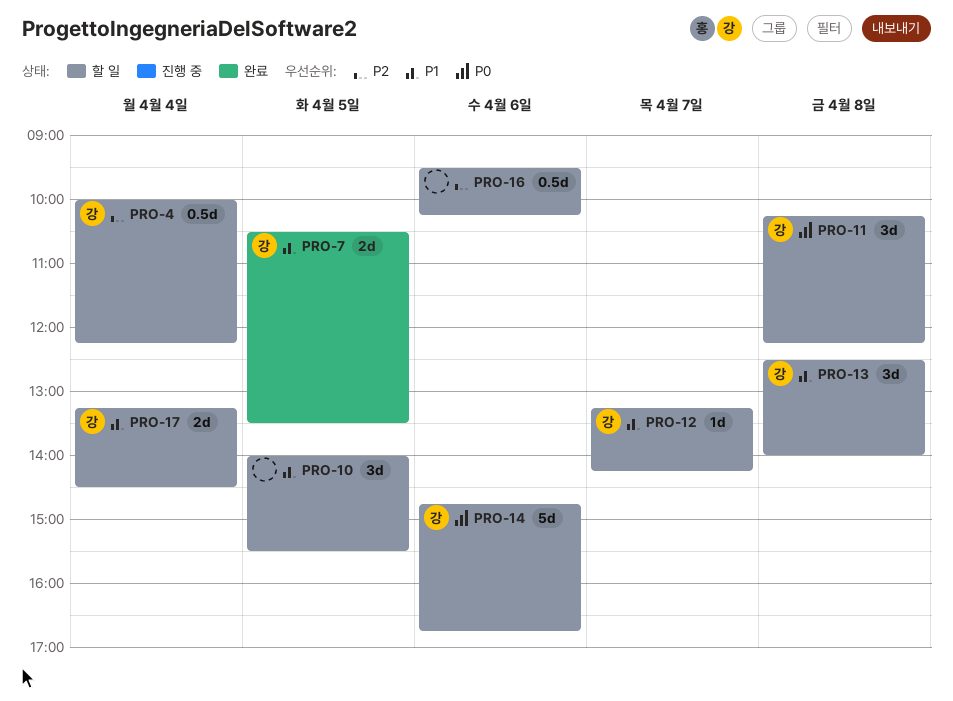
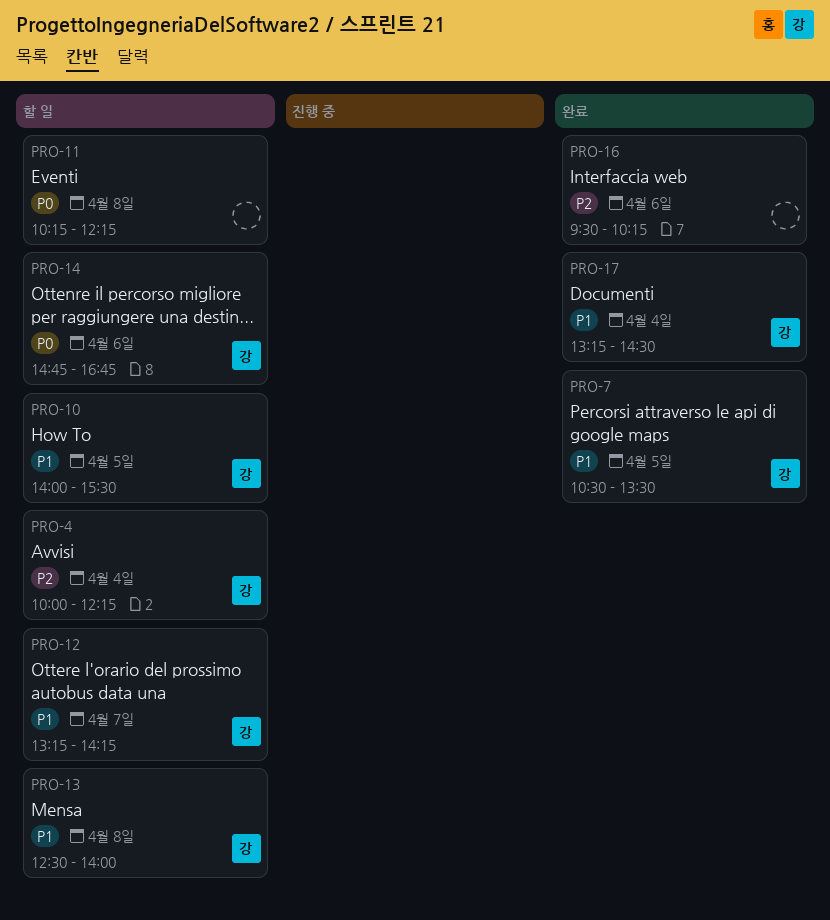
PRO-10, owner: none -> 강
PRO-11, owner: 강 -> none
PRO-16, status: 할 일 -> 완료
PRO-17, status: 할 일 -> 완료

